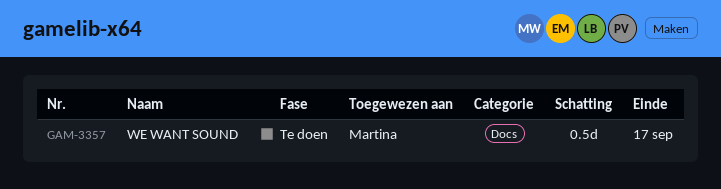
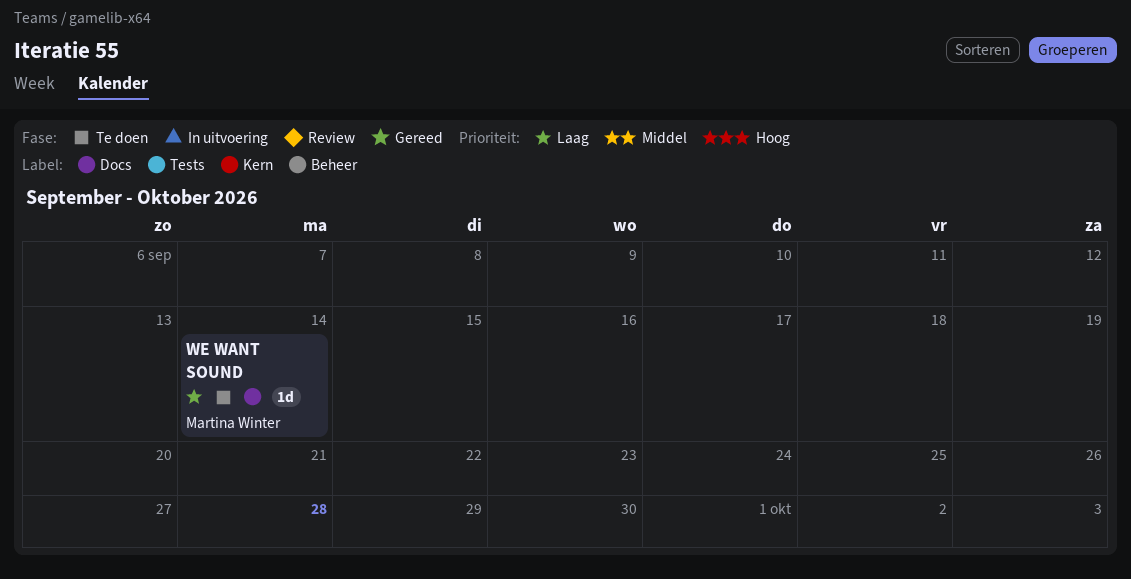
WE WANT SOUND, estimate: 0.5d -> 1d
WE WANT SOUND, due: Sep 17 -> Sep 14

